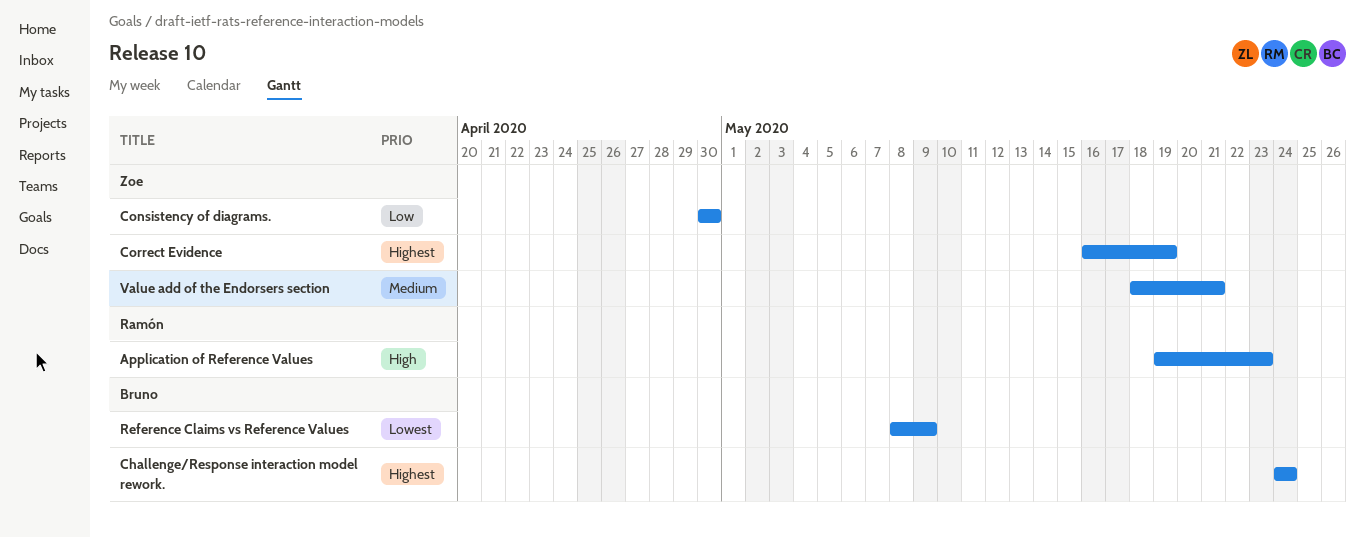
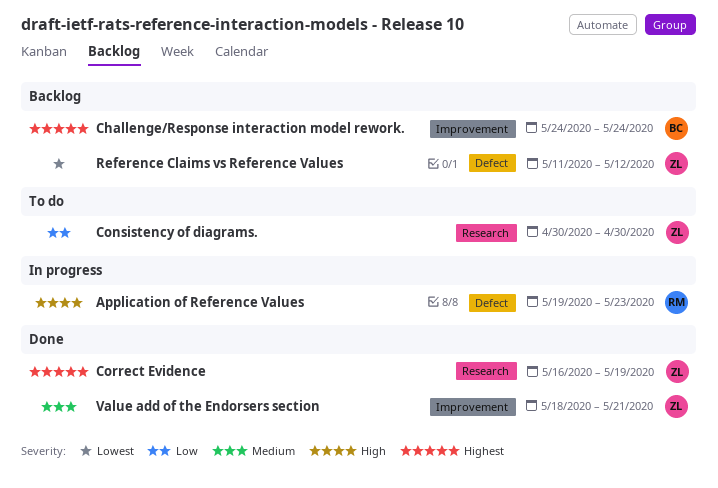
Reference Claims vs Reference Values, owner: Bruno -> Zoe
Reference Claims vs Reference Values, start: May 8 -> May 11
Reference Claims vs Reference Values, due: May 9 -> May 12

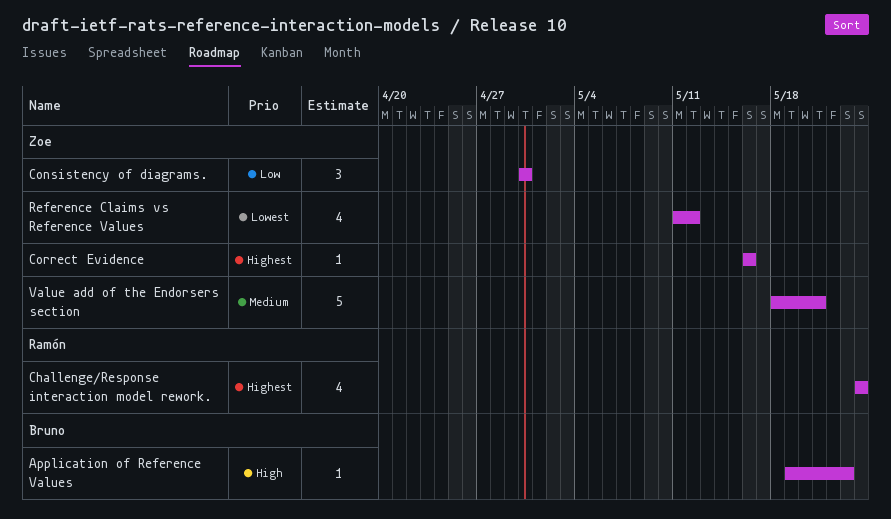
Application of Reference Values, owner: Ramón -> Bruno
Challenge/Response interaction model rework., owner: Bruno -> Ramón
Correct Evidence, due: May 19 -> May 16

